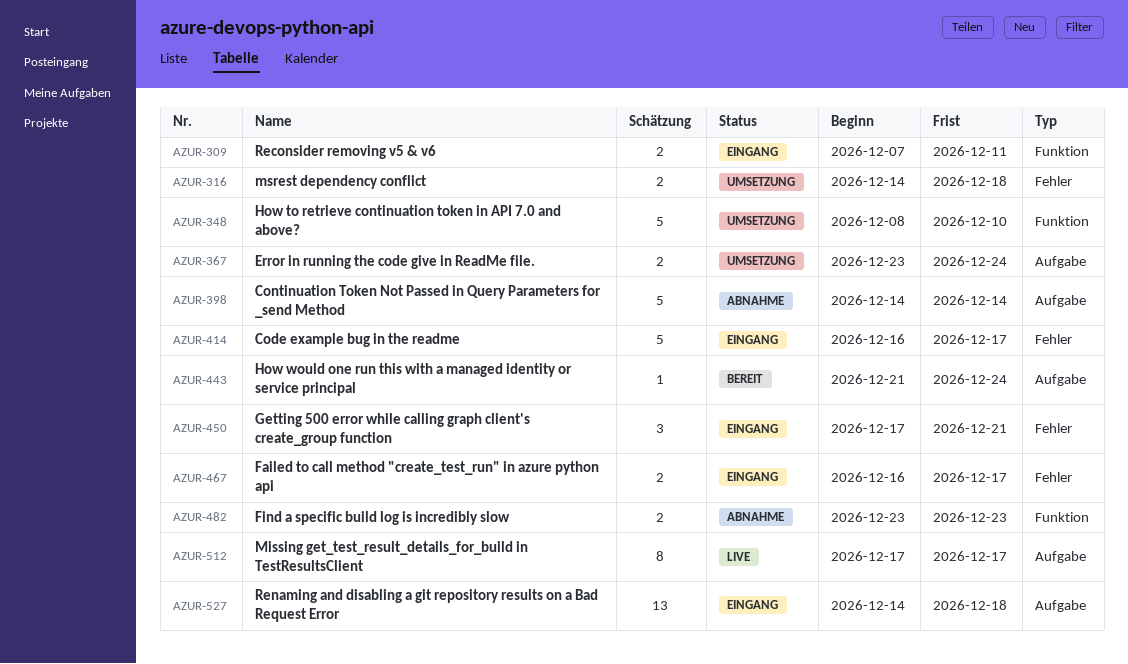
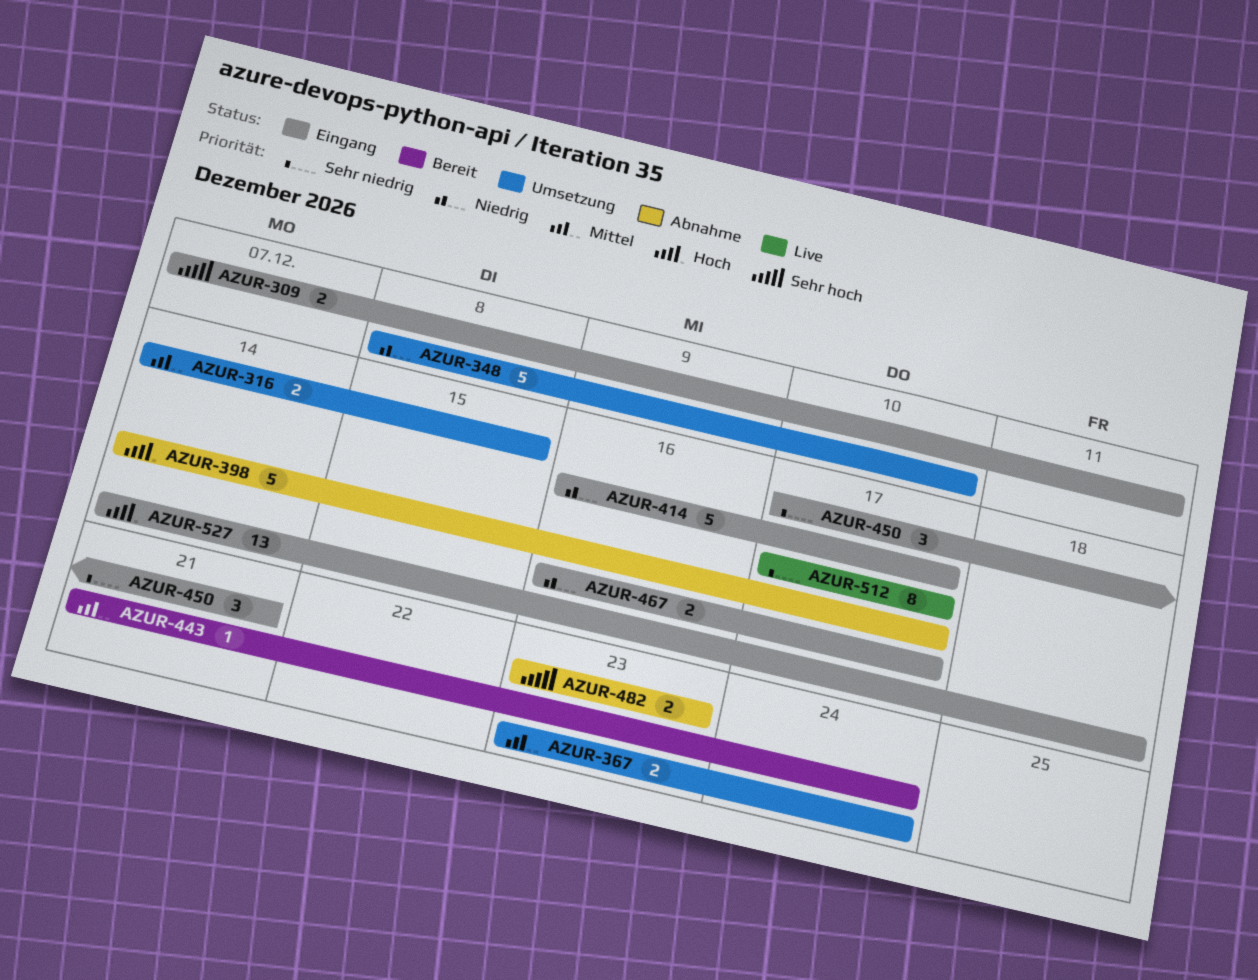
AZUR-316, due: Dec 18 -> Dec 15
AZUR-398, due: Dec 14 -> Dec 17

